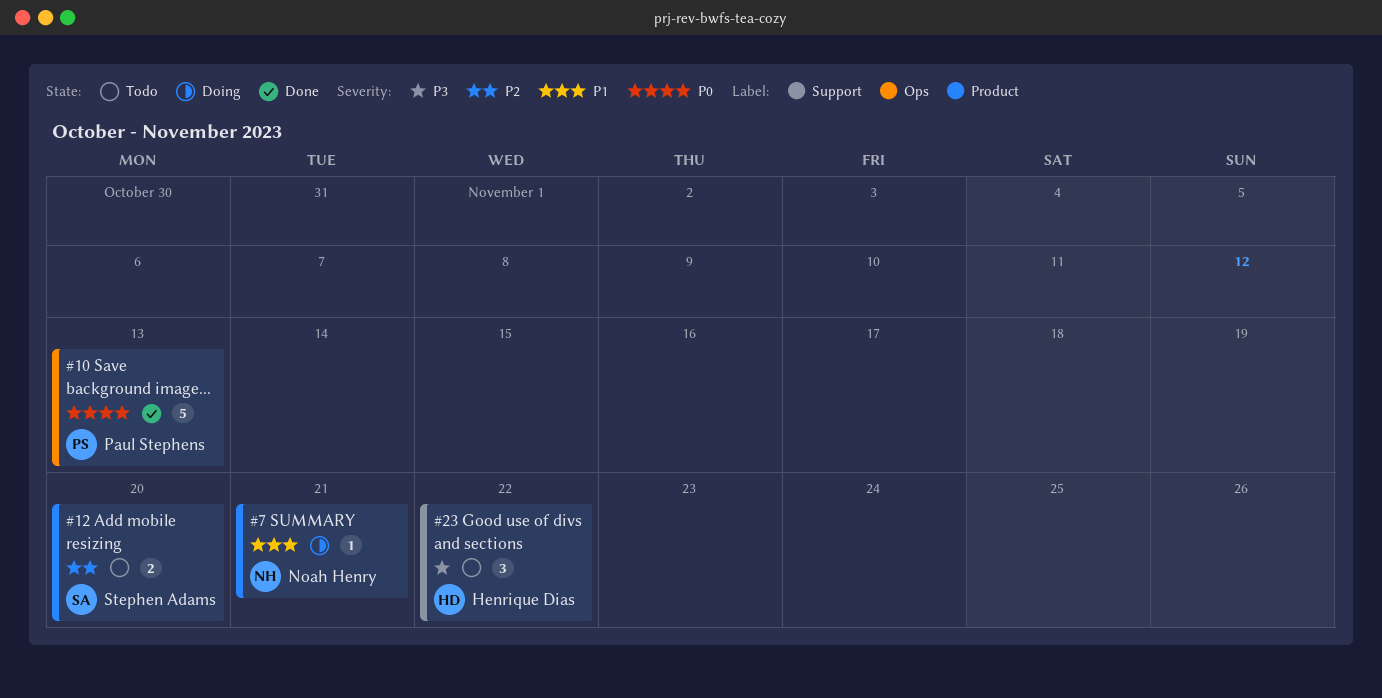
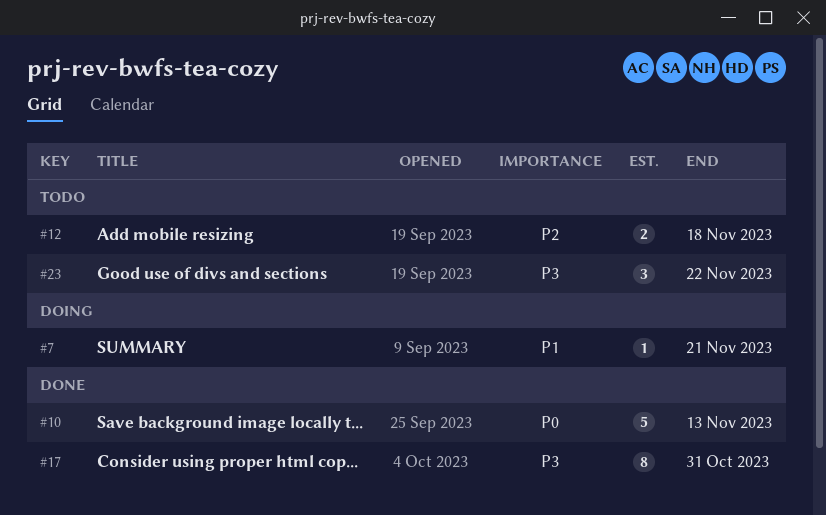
#12, due: Nov 20 -> Nov 18
#17: none -> present

